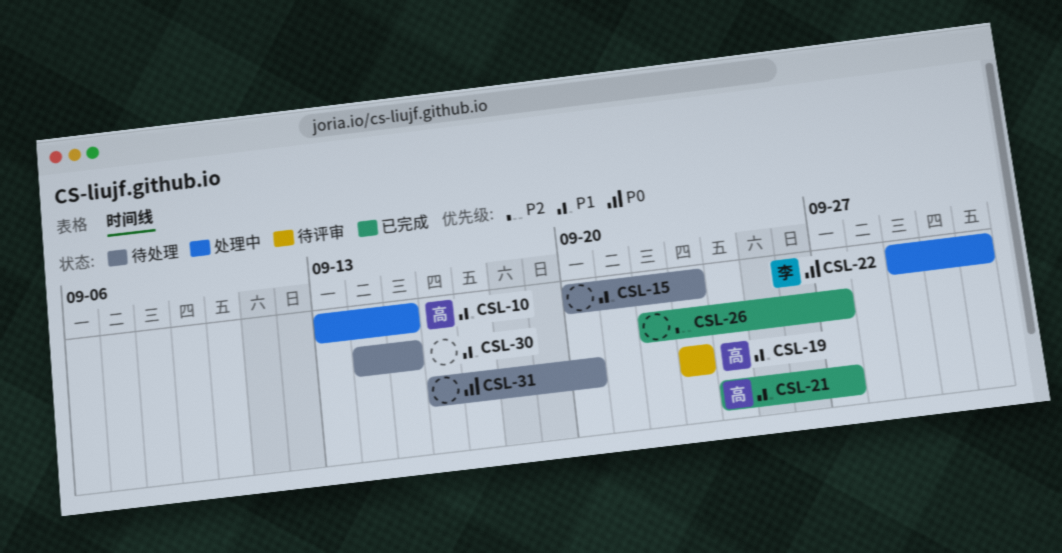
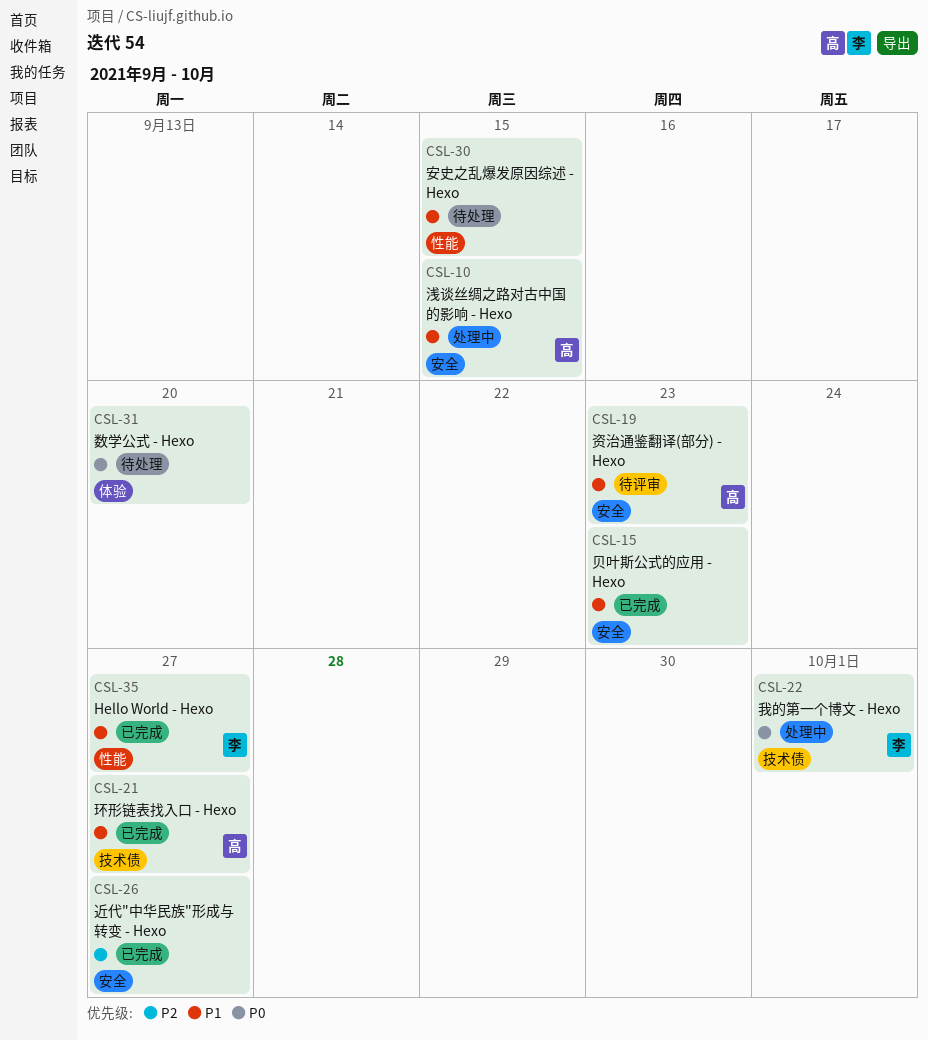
CSL-15, status: 待处理 -> 已完成
CSL-35: none -> present

